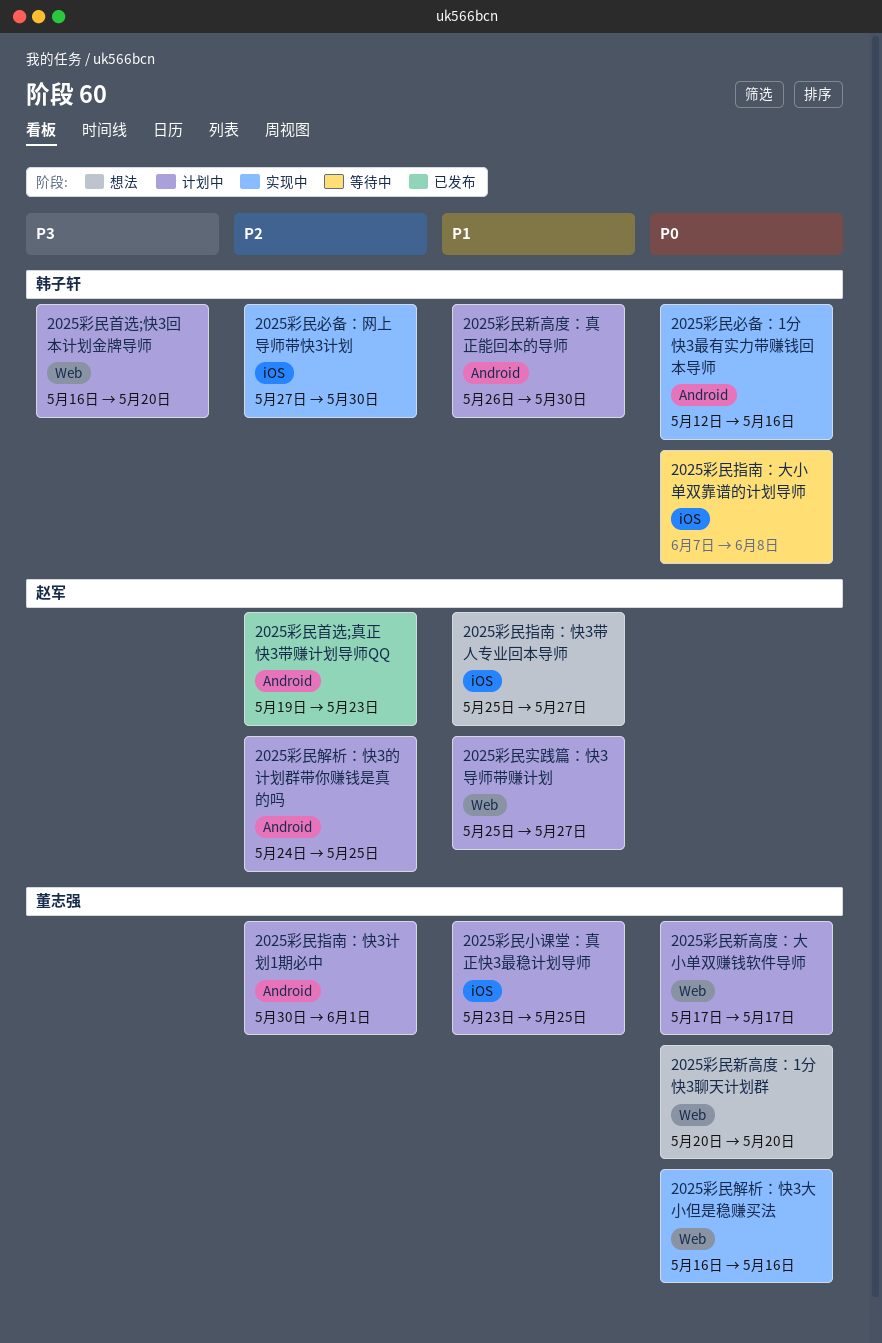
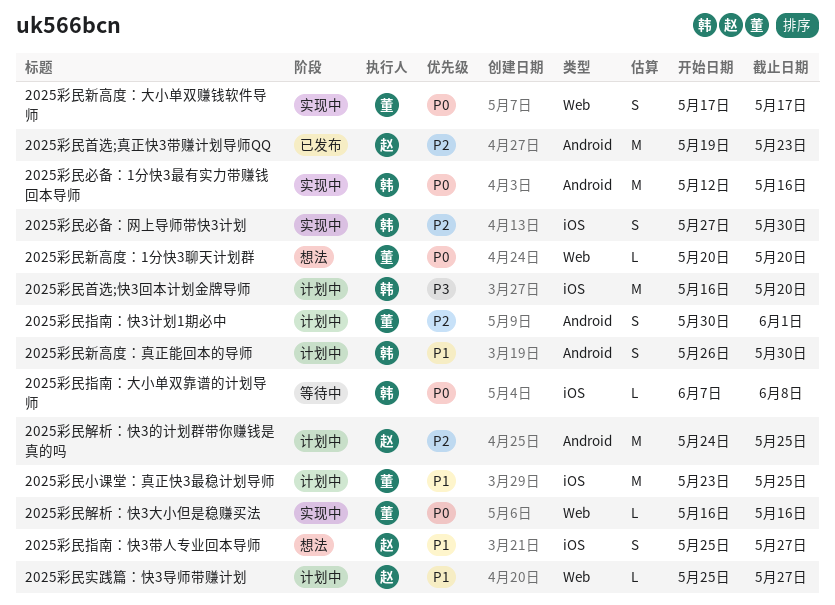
2025彩民新高度：大小单双赚钱软件导师, status: 计划中 -> 实现中
2025彩民首选;快3回本计划金牌导师, label: Web -> iOS

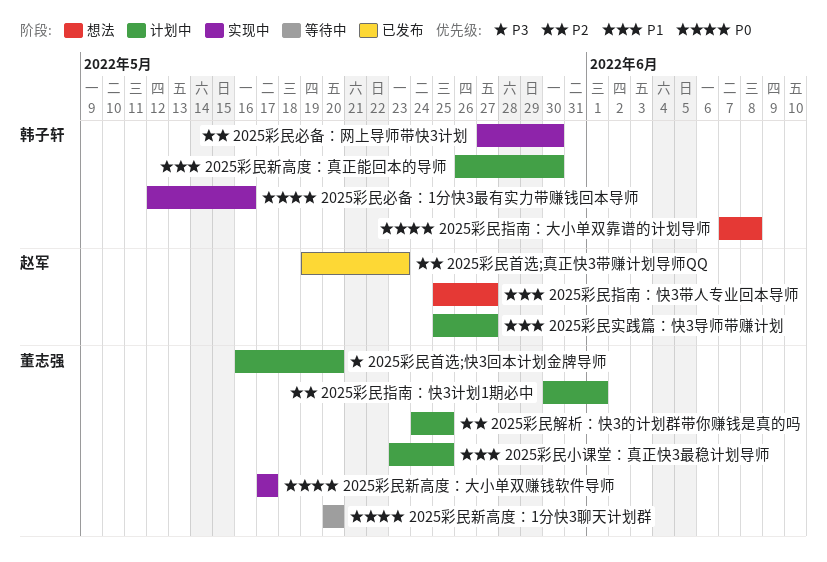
2025彩民指南：大小单双靠谱的计划导师, status: 等待中 -> 想法
2025彩民新高度：1分快3聊天计划群, status: 想法 -> 等待中
2025彩民解析：快3大小但是稳赚买法: present -> none
2025彩民解析：快3的计划群带你赚钱是真的吗, owner: 赵军 -> 董志强
2025彩民首选;快3回本计划金牌导师, owner: 韩子轩 -> 董志强

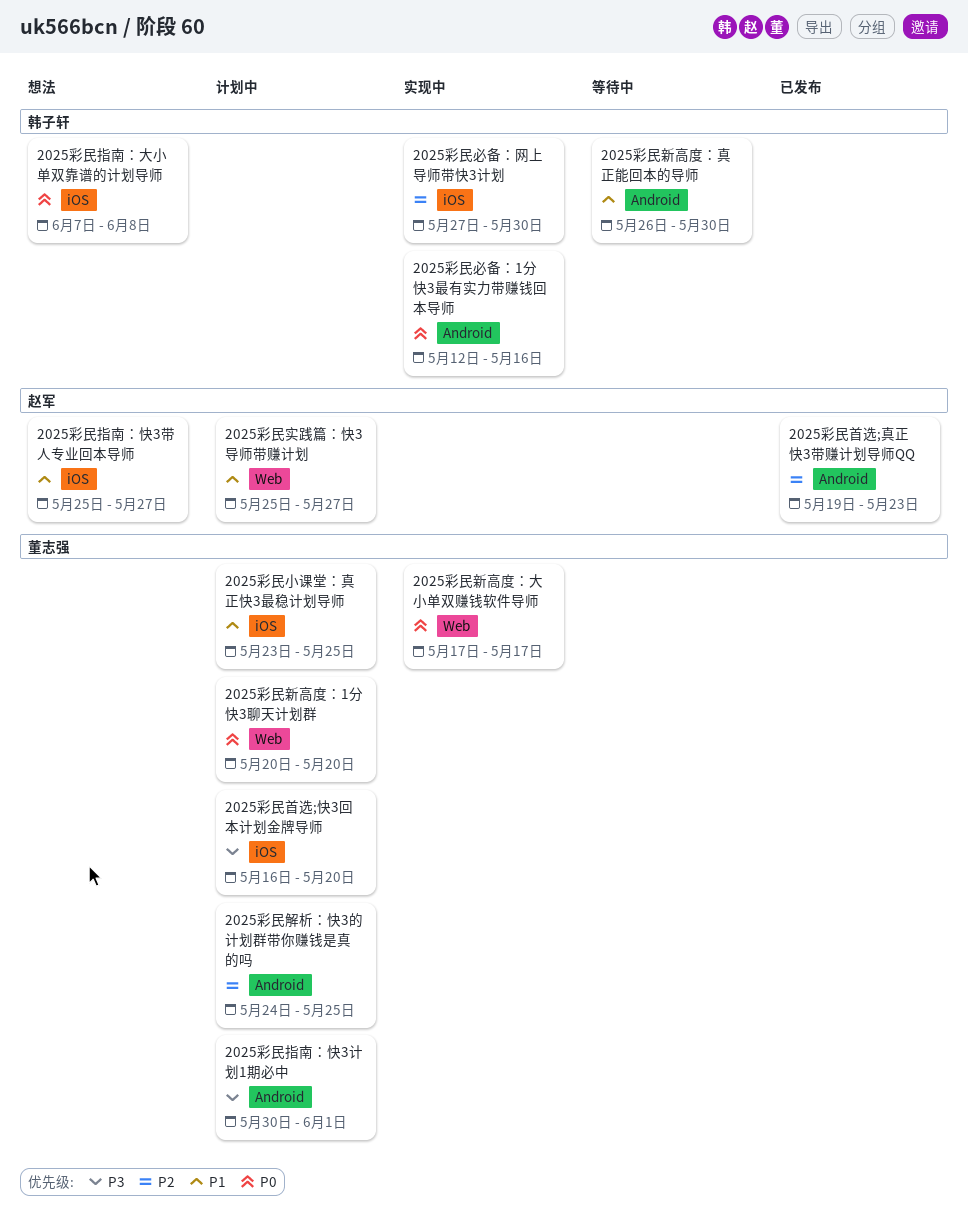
2025彩民指南：快3计划1期必中, priority: P2 -> P3
2025彩民新高度：1分快3聊天计划群, status: 等待中 -> 计划中
2025彩民新高度：真正能回本的导师, status: 计划中 -> 等待中

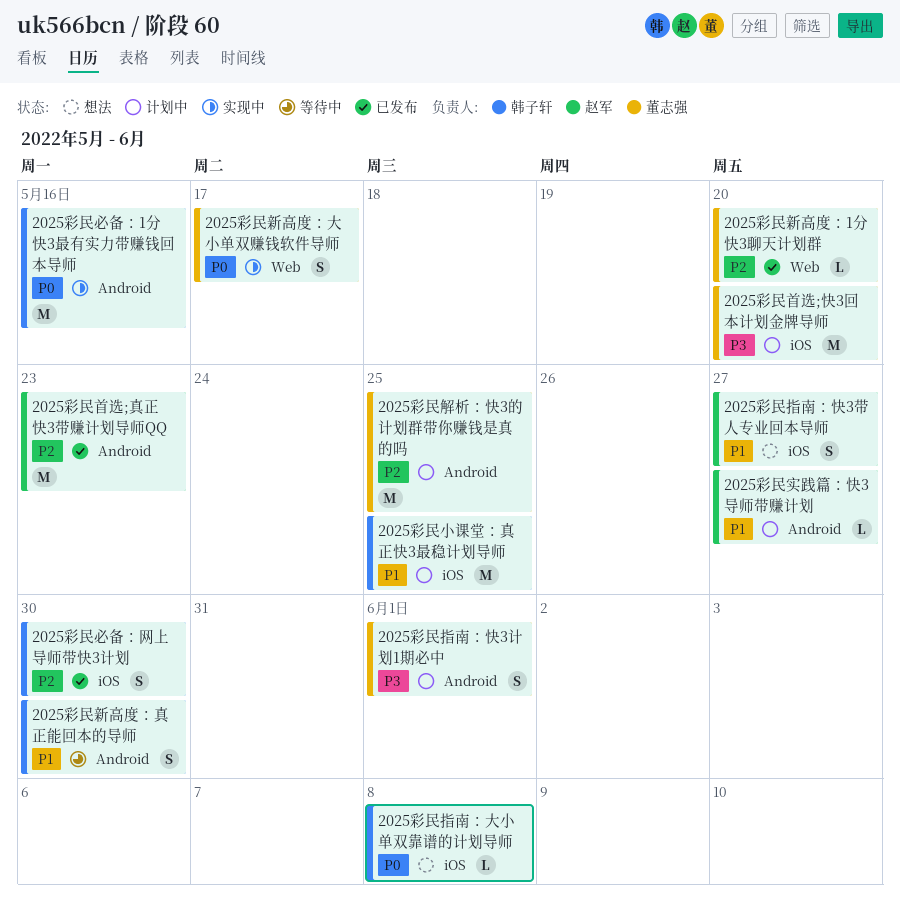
2025彩民实践篇：快3导师带赚计划, label: Web -> Android
2025彩民小课堂：真正快3最稳计划导师, owner: 董志强 -> 韩子轩
2025彩民必备：网上导师带快3计划, status: 实现中 -> 已发布
2025彩民新高度：1分快3聊天计划群, status: 计划中 -> 已发布
2025彩民新高度：1分快3聊天计划群, priority: P0 -> P2

